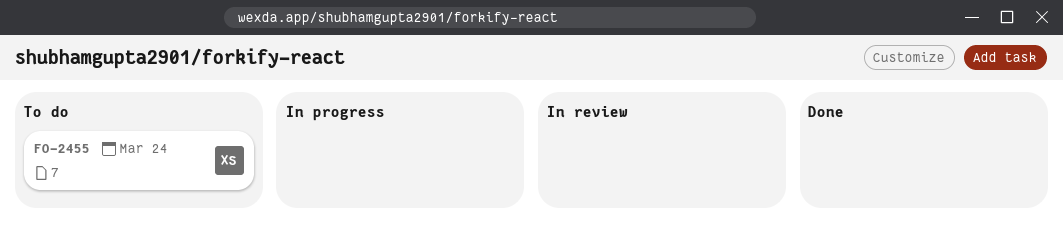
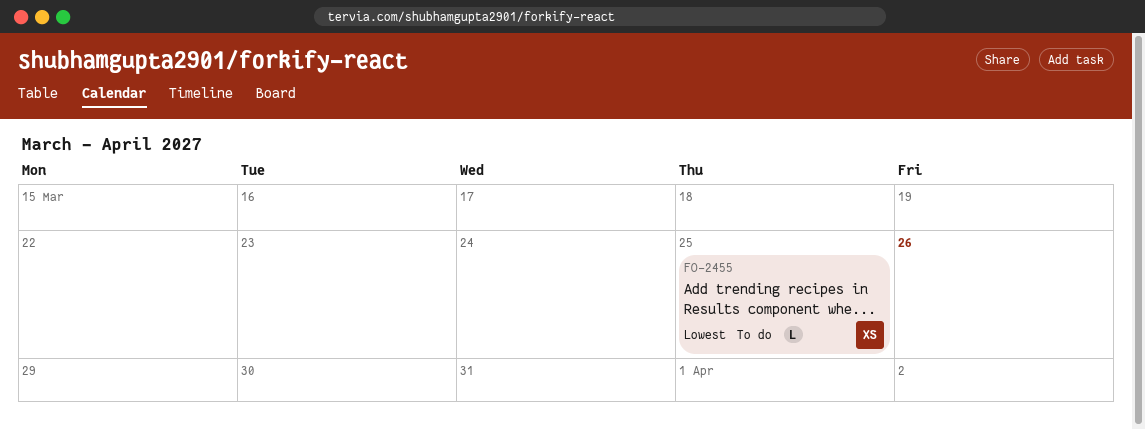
FO-2455, due: Mar 24 -> Mar 25

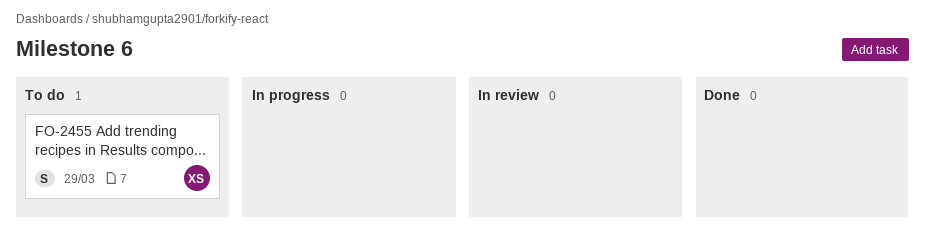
FO-2455, estimate: L -> S
FO-2455, due: Mar 25 -> Mar 29

